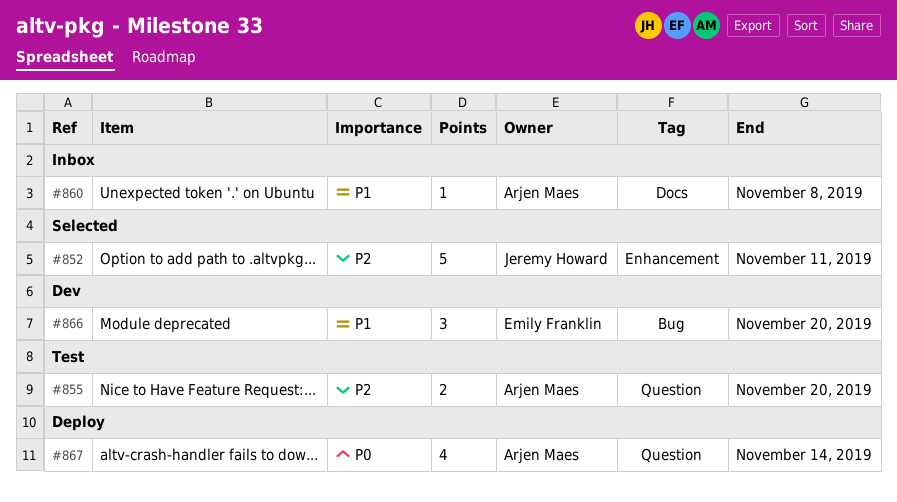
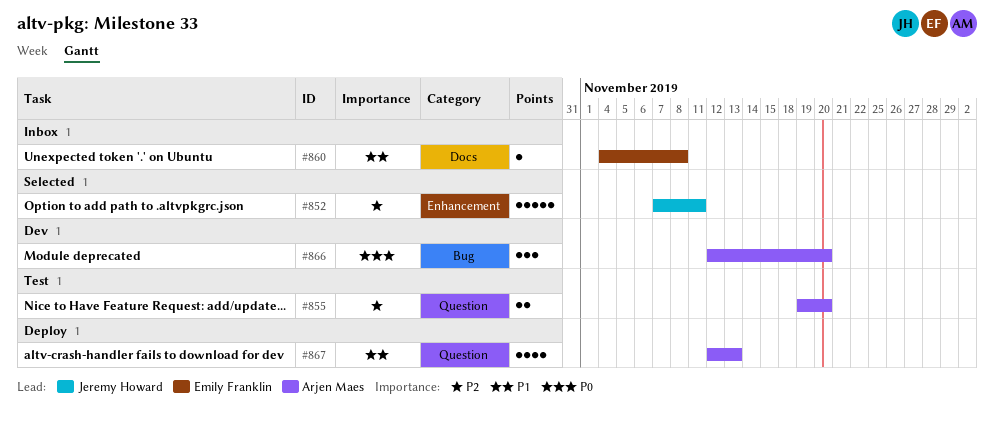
#860, owner: Arjen Maes -> Emily Franklin
#866, owner: Emily Franklin -> Arjen Maes
#866, priority: P1 -> P0
#867, priority: P0 -> P1
#867, due: Nov 14 -> Nov 13

